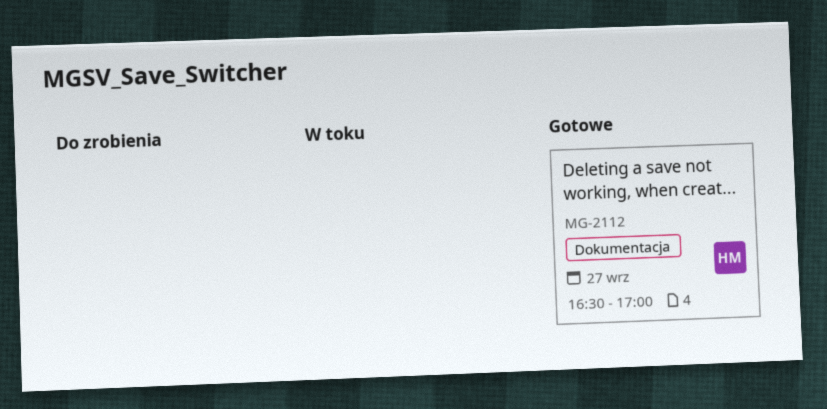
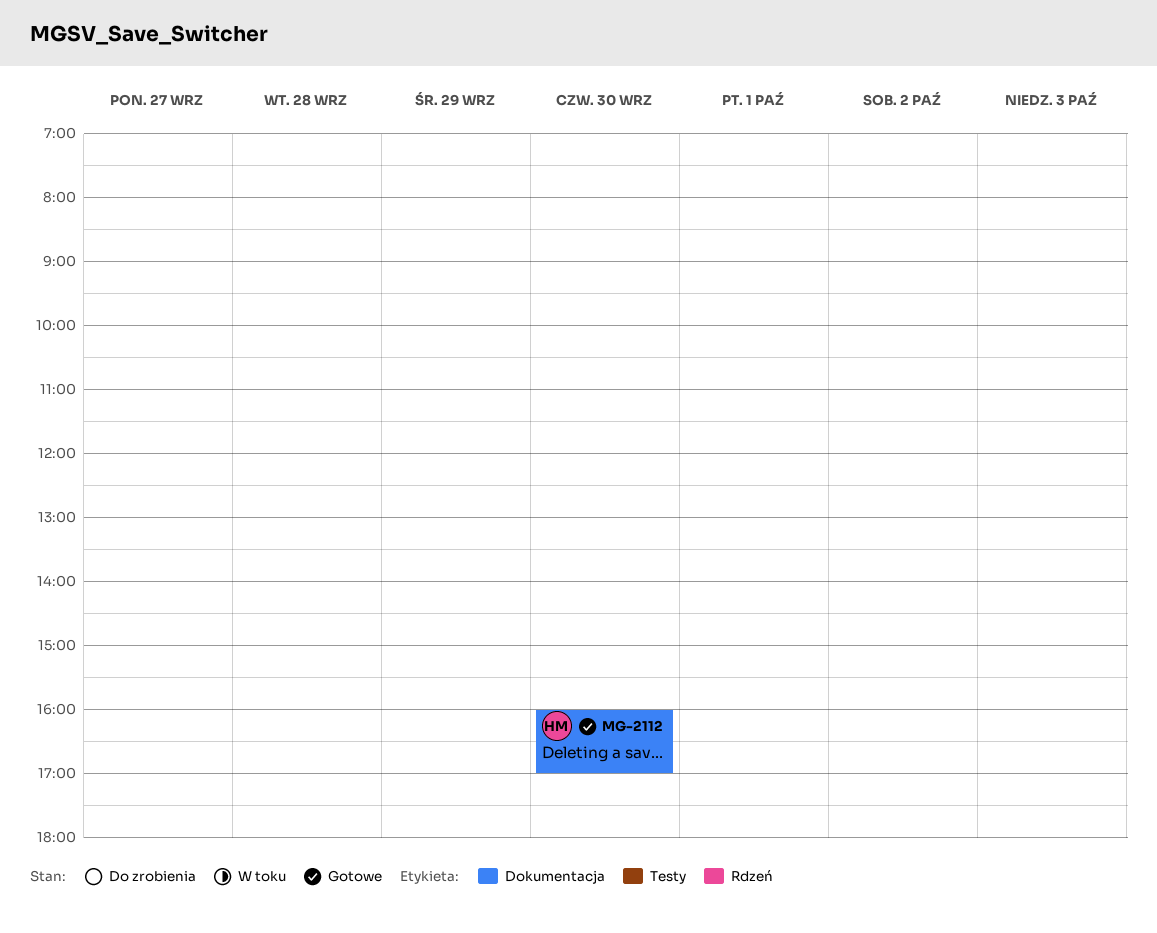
MG-2112, day: Sep 27 -> Sep 30
MG-2112, begins: 16:30 -> 16:00

